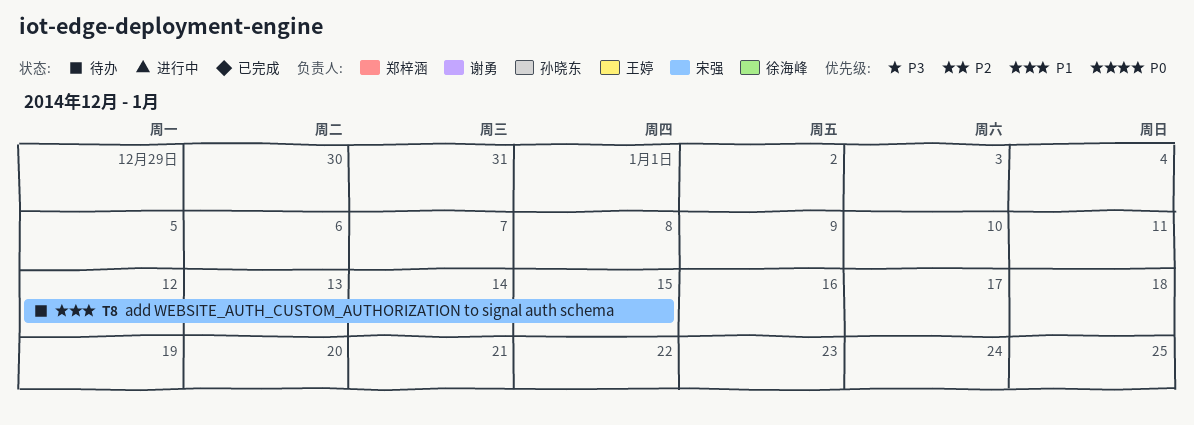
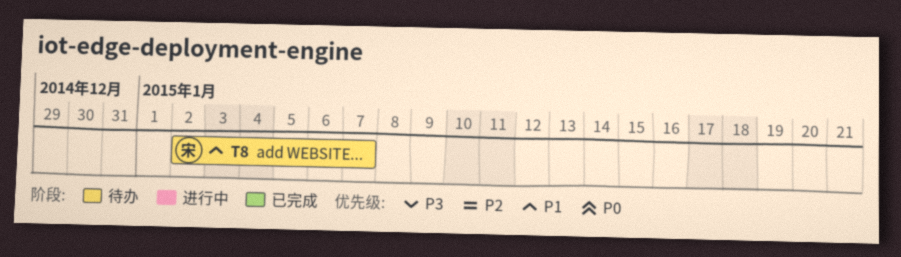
T8, start: Jan 12 -> Jan 2
T8, due: Jan 15 -> Jan 7

